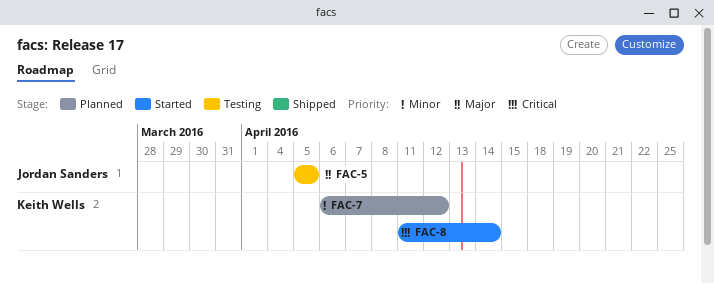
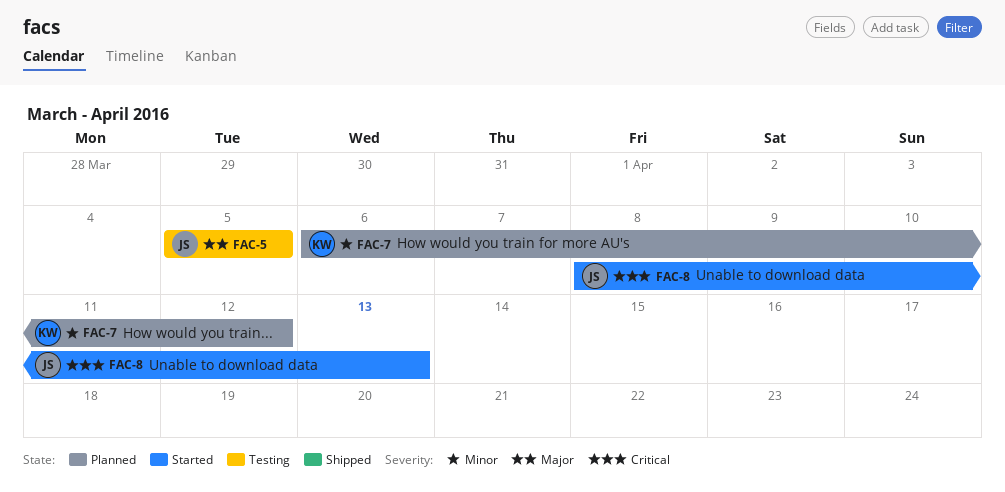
FAC-8, owner: Keith Wells -> Jordan Sanders
FAC-8, start: Apr 11 -> Apr 8
FAC-8, due: Apr 14 -> Apr 13

